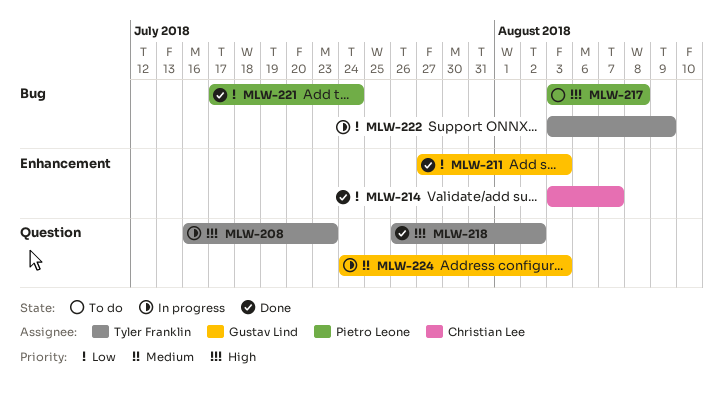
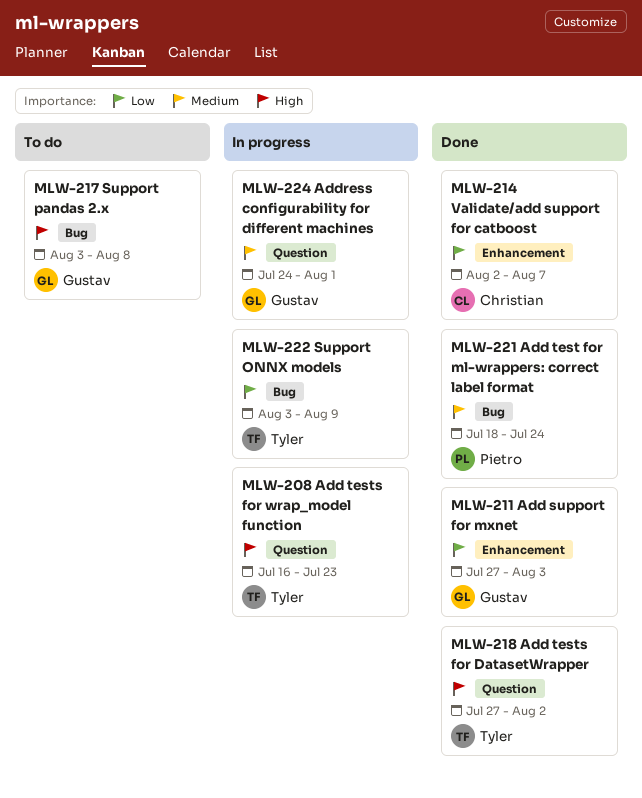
MLW-214, start: Aug 3 -> Aug 2
MLW-217, owner: Pietro Leone -> Gustav Lind
MLW-218, start: Jul 26 -> Jul 27
MLW-221, priority: Low -> Medium
MLW-221, start: Jul 17 -> Jul 18
MLW-224, due: Aug 3 -> Aug 1

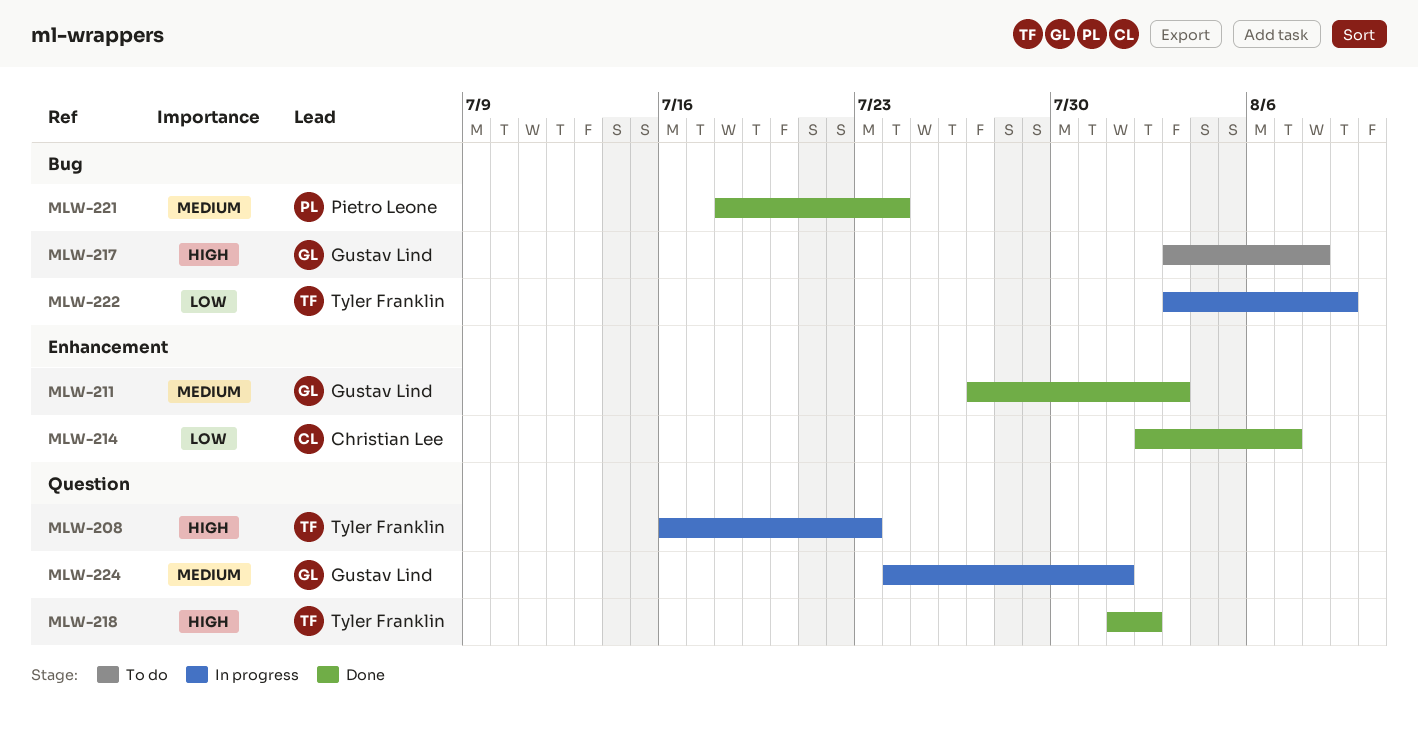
MLW-211, priority: Low -> Medium
MLW-218, start: Jul 27 -> Aug 1

